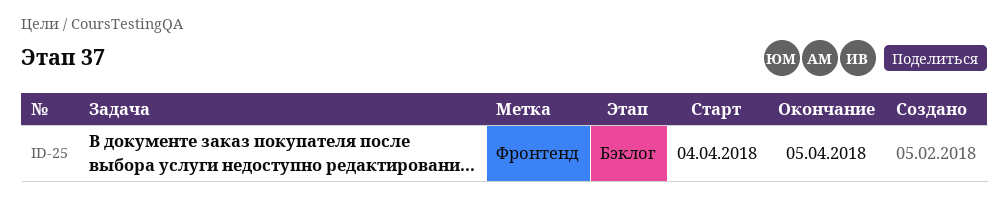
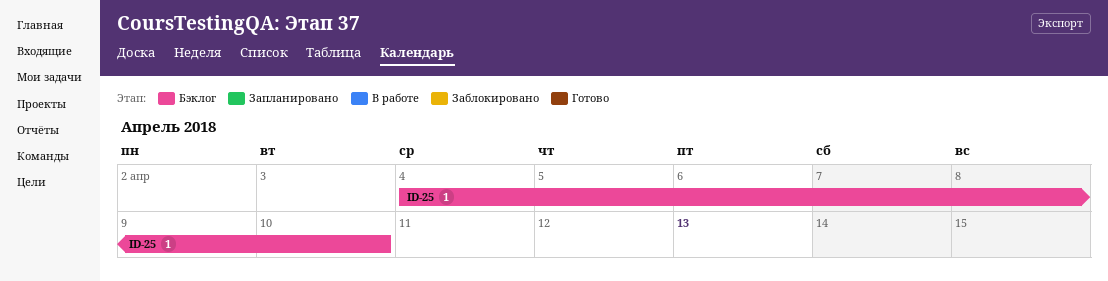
ID-25, due: Apr 5 -> Apr 10

